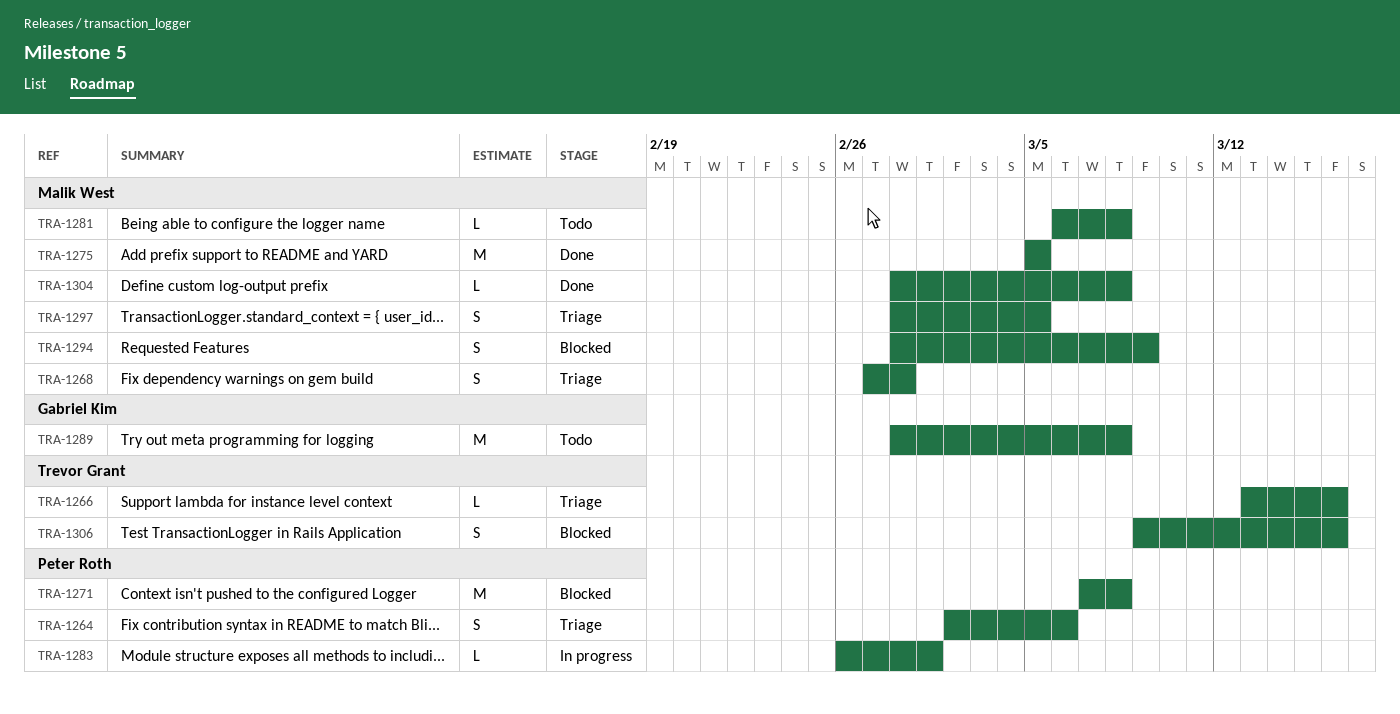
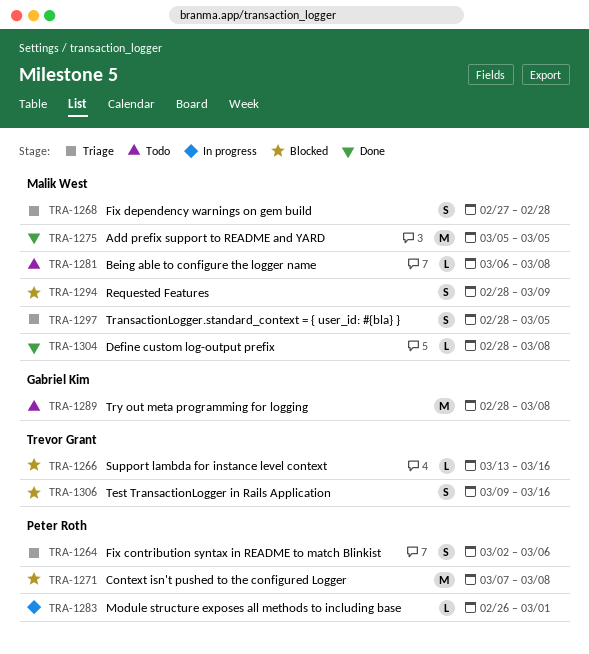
TRA-1266, status: Triage -> Blocked

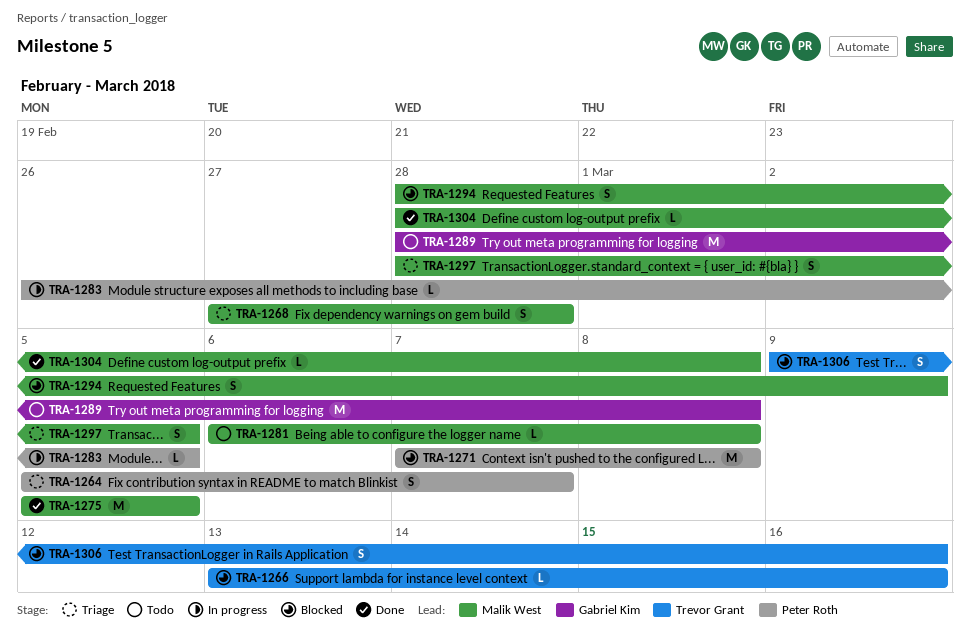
TRA-1264, start: Mar 2 -> Mar 5
TRA-1264, due: Mar 6 -> Mar 7
TRA-1283, due: Mar 1 -> Mar 5

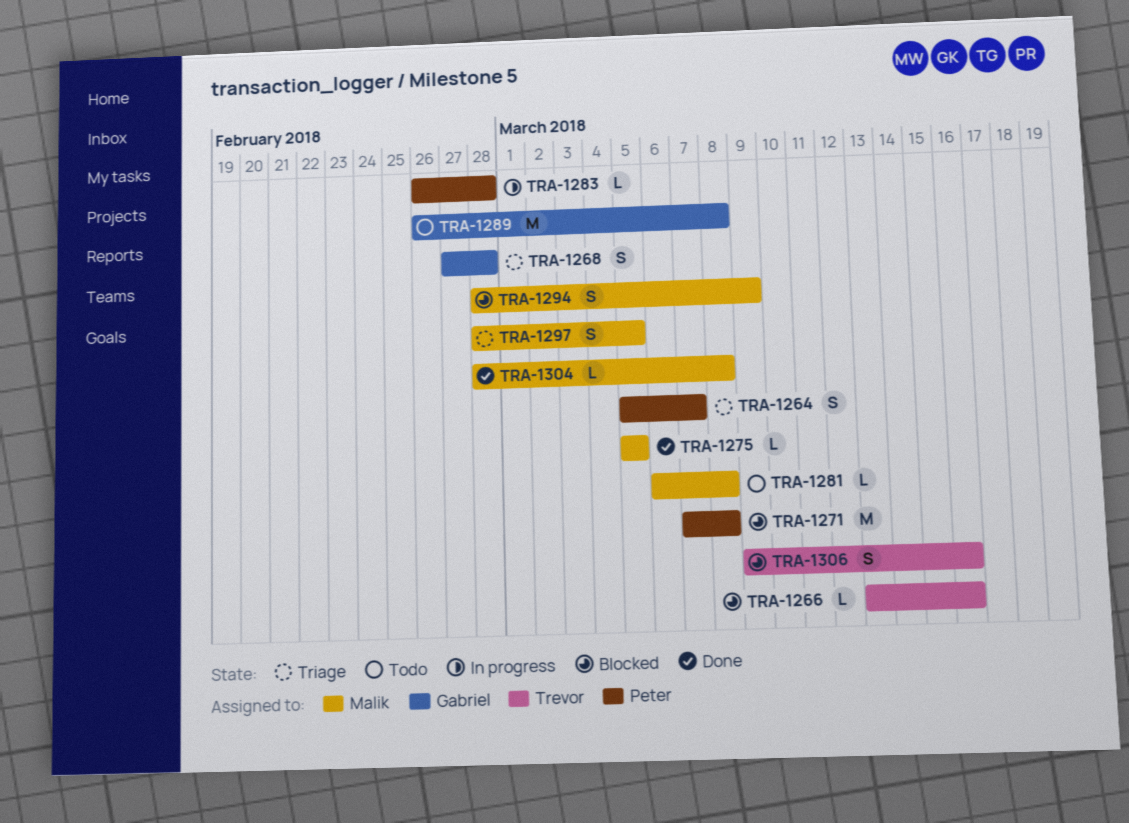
TRA-1268, owner: Malik West -> Gabriel Kim
TRA-1275, estimate: M -> L
TRA-1283, due: Mar 5 -> Feb 28
TRA-1289, start: Feb 28 -> Feb 26

